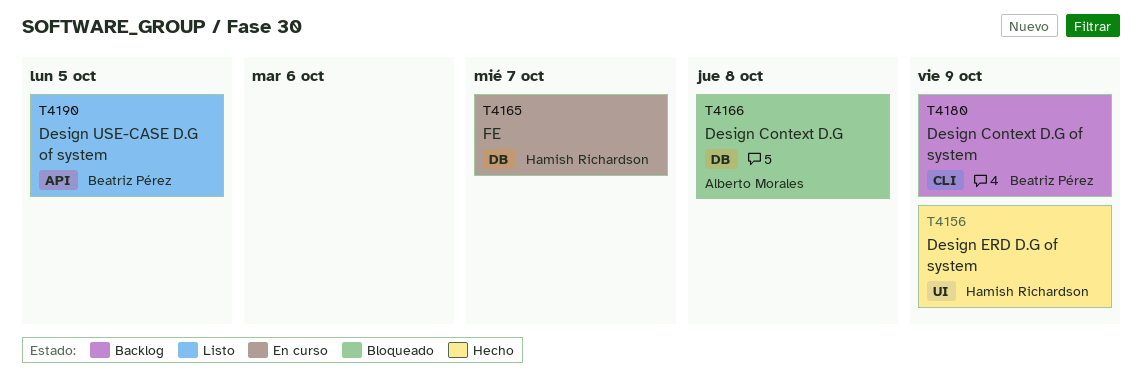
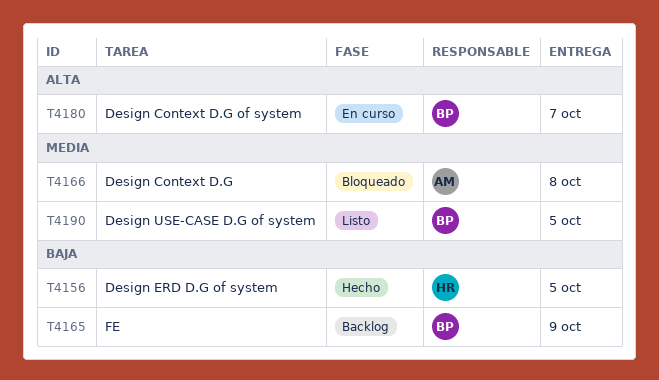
T4156, due: Oct 9 -> Oct 5
T4165, status: En curso -> Backlog
T4165, owner: Hamish Richardson -> Beatriz Pérez
T4165, due: Oct 7 -> Oct 9
T4180, status: Backlog -> En curso
T4180, due: Oct 9 -> Oct 7

